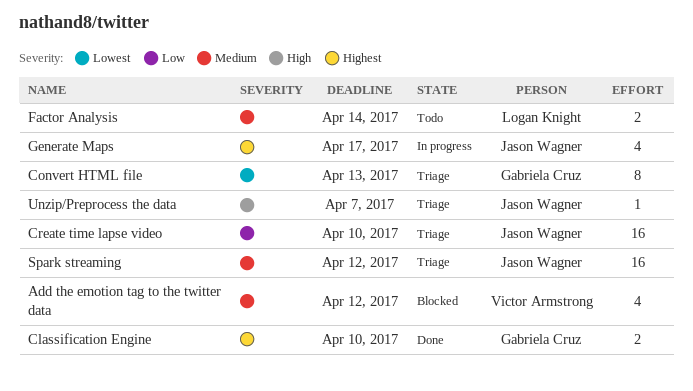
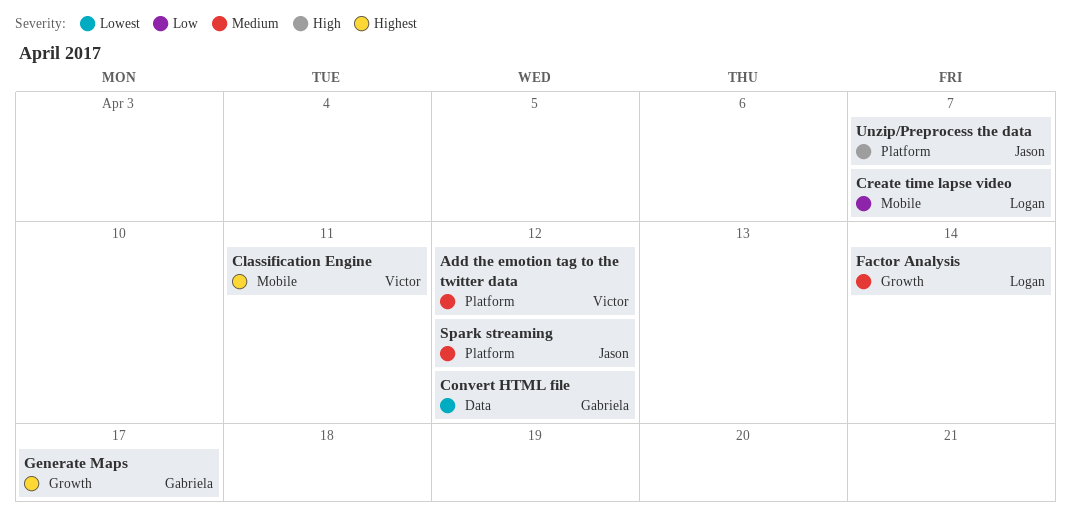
Classification Engine, owner: Gabriela Cruz -> Victor Armstrong
Classification Engine, due: Apr 10 -> Apr 11
Convert HTML file, due: Apr 13 -> Apr 12
Create time lapse video, owner: Jason Wagner -> Logan Knight
Create time lapse video, due: Apr 10 -> Apr 7
Generate Maps, owner: Jason Wagner -> Gabriela Cruz

